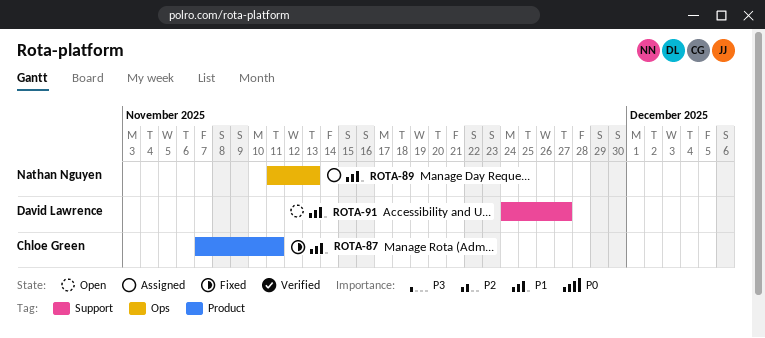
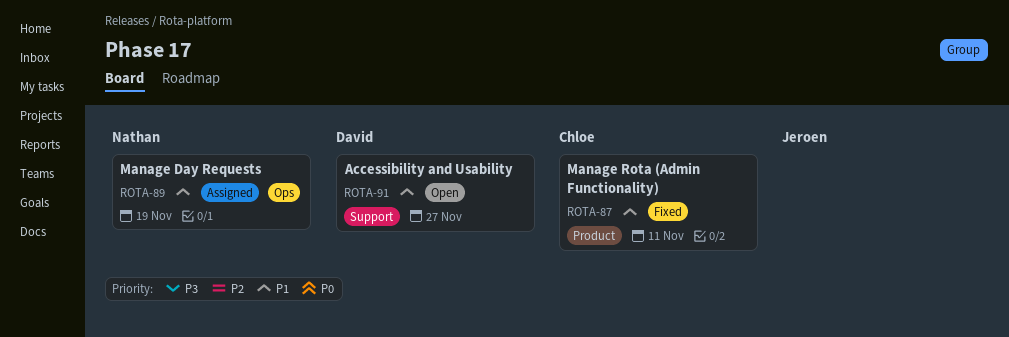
ROTA-89, due: Nov 13 -> Nov 19

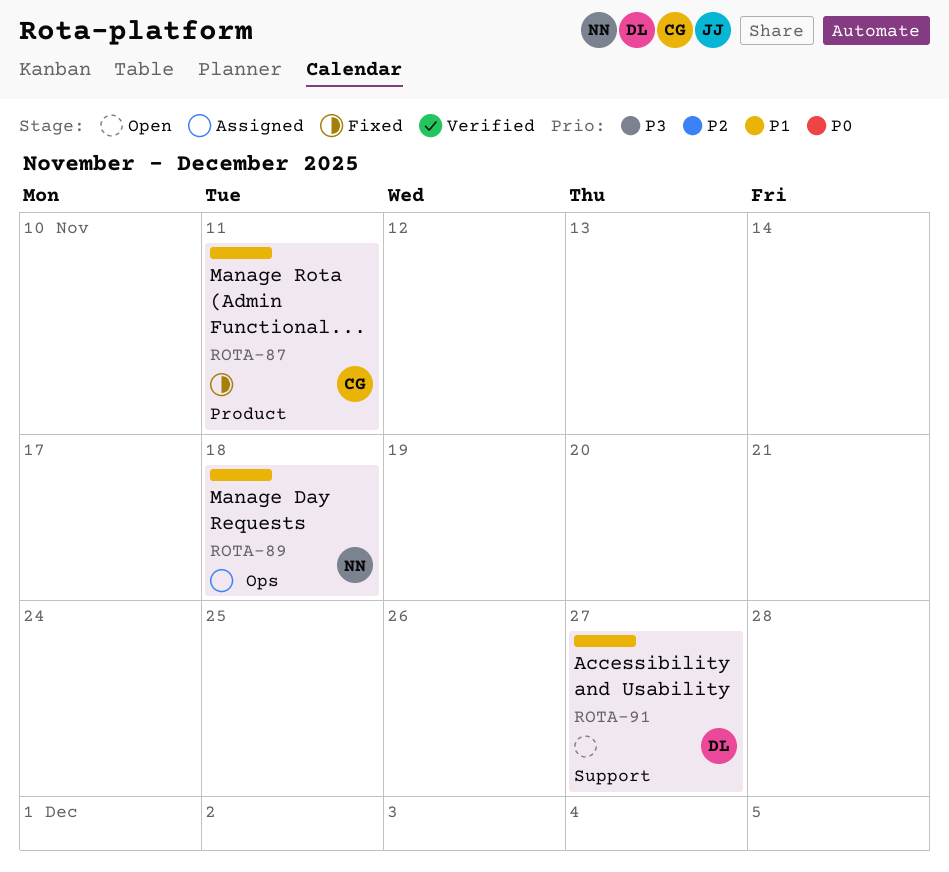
ROTA-89, due: Nov 19 -> Nov 18

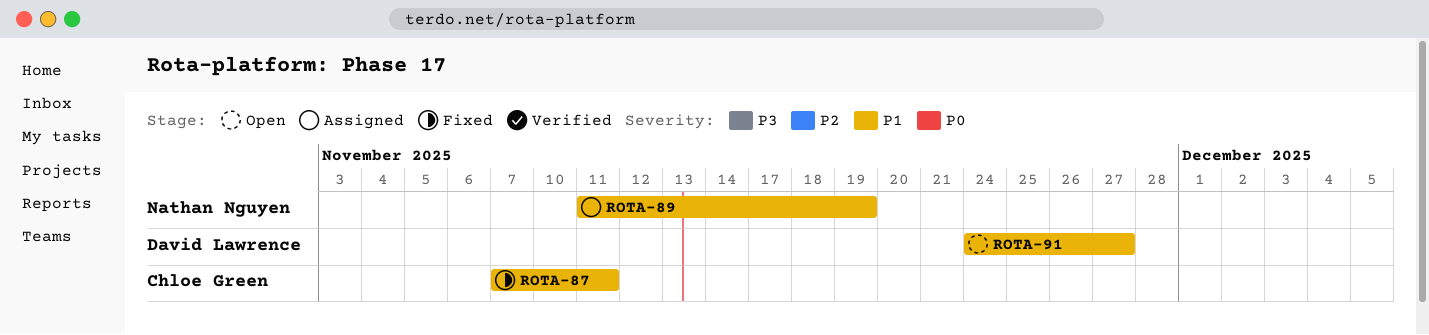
ROTA-89, due: Nov 18 -> Nov 19

